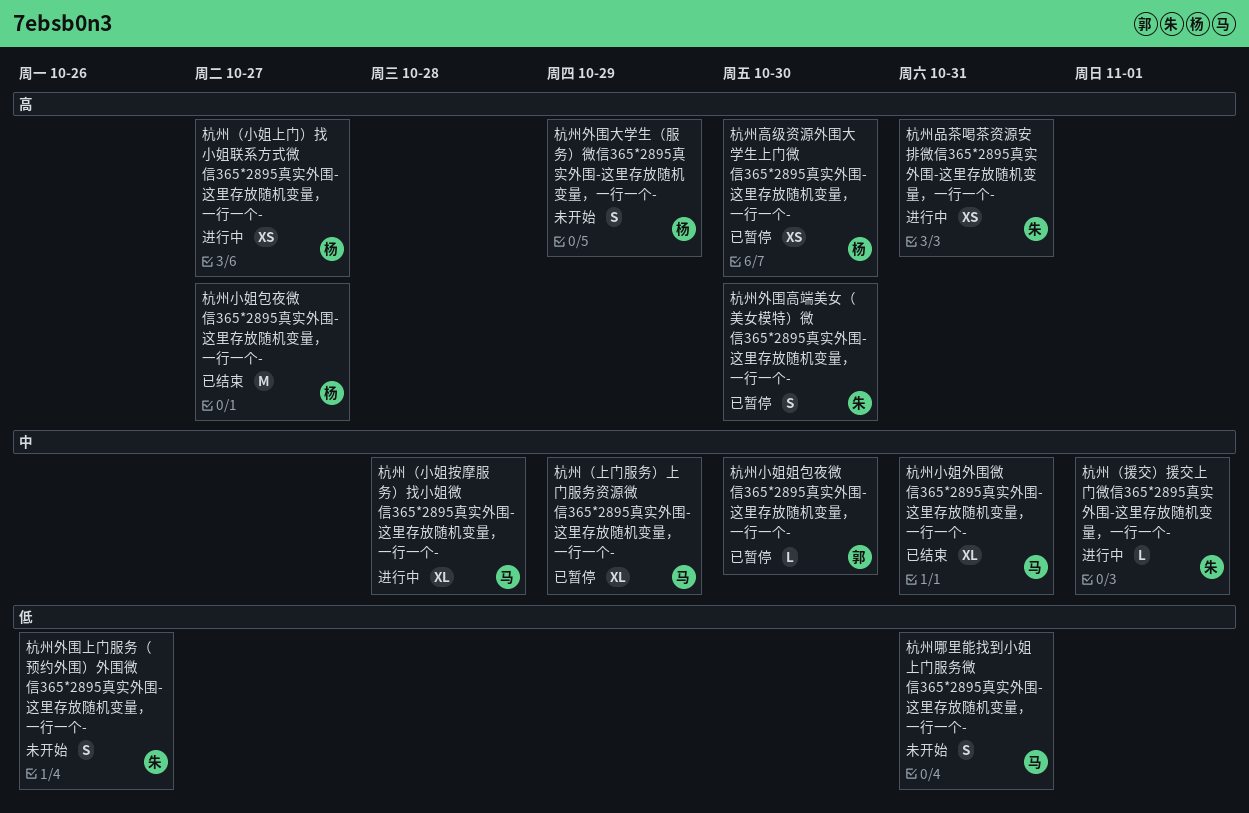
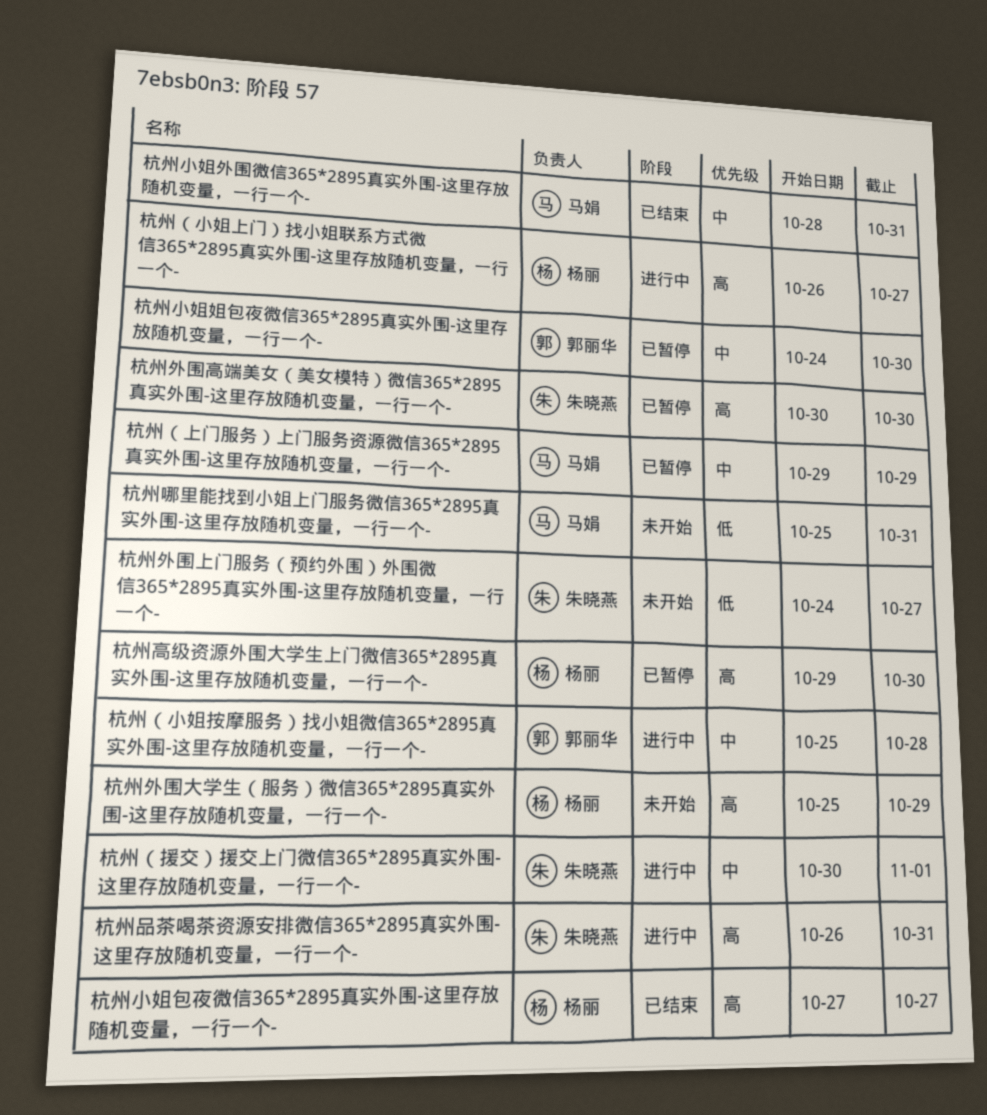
杭州外围上门服务（预约外围）外围微信365*2895真实外围-这里存放随机变量，一行一个-, due: Oct 26 -> Oct 27
杭州（小姐按摩服务）找小姐微信365*2895真实外围-这里存放随机变量，一行一个-, owner: 马娟 -> 郭丽华

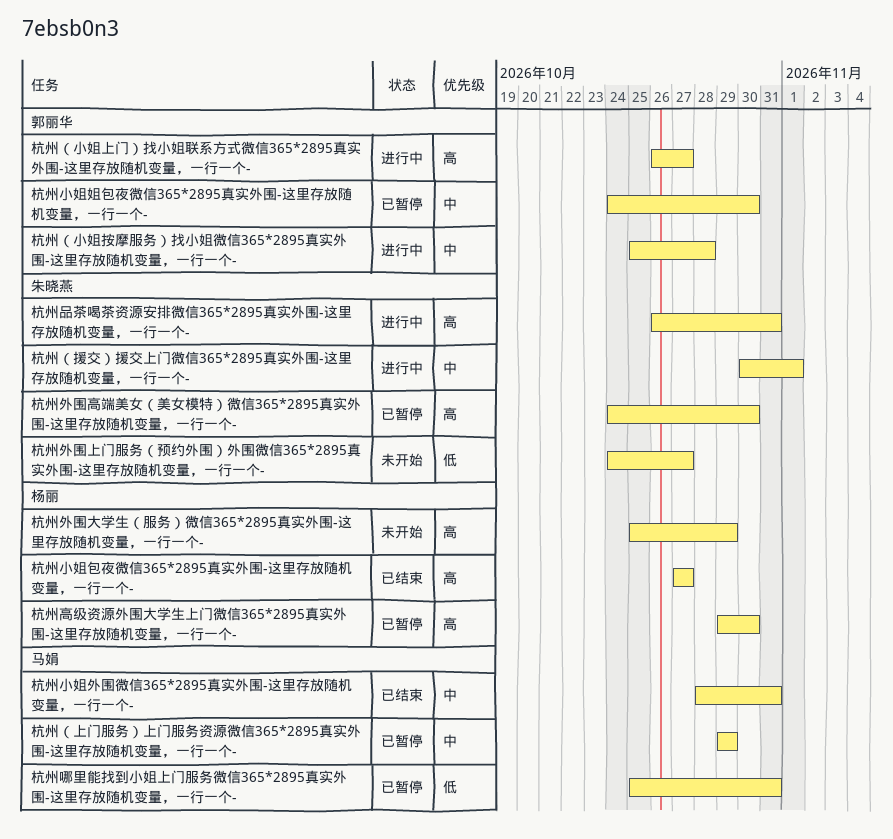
杭州哪里能找到小姐上门服务微信365*2895真实外围-这里存放随机变量，一行一个-, status: 未开始 -> 已暂停
杭州外围高端美女（美女模特）微信365*2895真实外围-这里存放随机变量，一行一个-, start: Oct 30 -> Oct 24
杭州（小姐上门）找小姐联系方式微信365*2895真实外围-这里存放随机变量，一行一个-, owner: 杨丽 -> 郭丽华

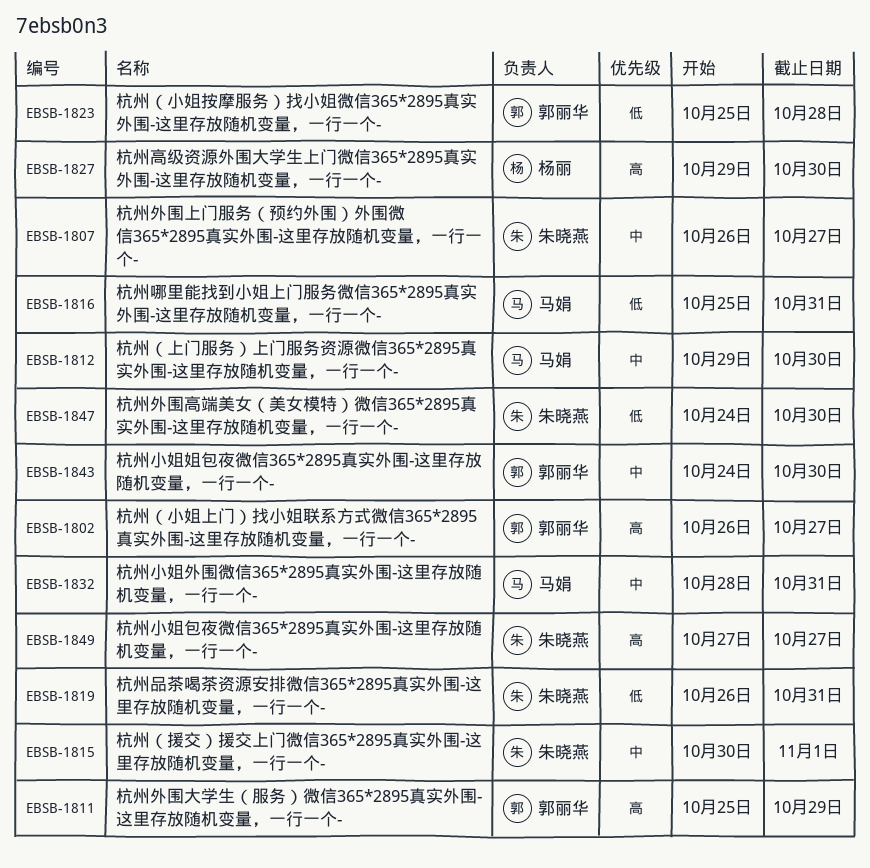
杭州品茶喝茶资源安排微信365*2895真实外围-这里存放随机变量，一行一个-, priority: 高 -> 低
杭州外围上门服务（预约外围）外围微信365*2895真实外围-这里存放随机变量，一行一个-, priority: 低 -> 中
杭州外围上门服务（预约外围）外围微信365*2895真实外围-这里存放随机变量，一行一个-, start: Oct 24 -> Oct 26
杭州外围大学生（服务）微信365*2895真实外围-这里存放随机变量，一行一个-, owner: 杨丽 -> 郭丽华
杭州外围高端美女（美女模特）微信365*2895真实外围-这里存放随机变量，一行一个-, priority: 高 -> 低
杭州小姐包夜微信365*2895真实外围-这里存放随机变量，一行一个-, owner: 杨丽 -> 朱晓燕
杭州（上门服务）上门服务资源微信365*2895真实外围-这里存放随机变量，一行一个-, due: Oct 29 -> Oct 30
杭州（小姐按摩服务）找小姐微信365*2895真实外围-这里存放随机变量，一行一个-, priority: 中 -> 低

